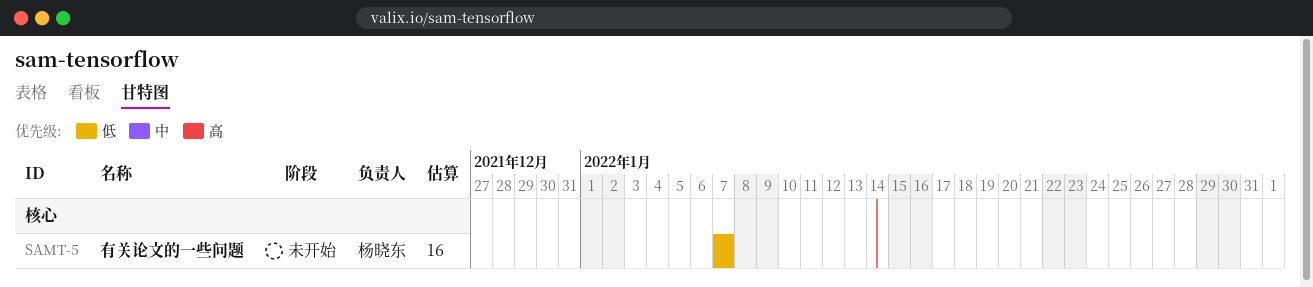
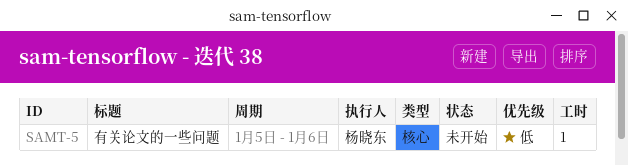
SAMT-5, estimate: 16 -> 1
SAMT-5, start: Jan 7 -> Jan 5
SAMT-5, due: Jan 7 -> Jan 6

